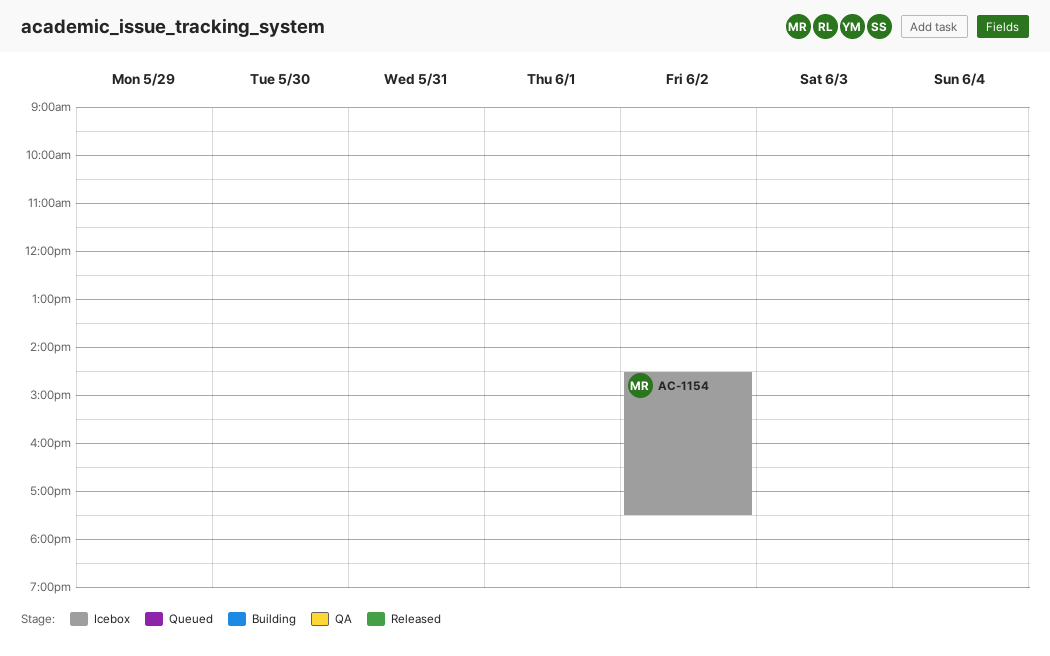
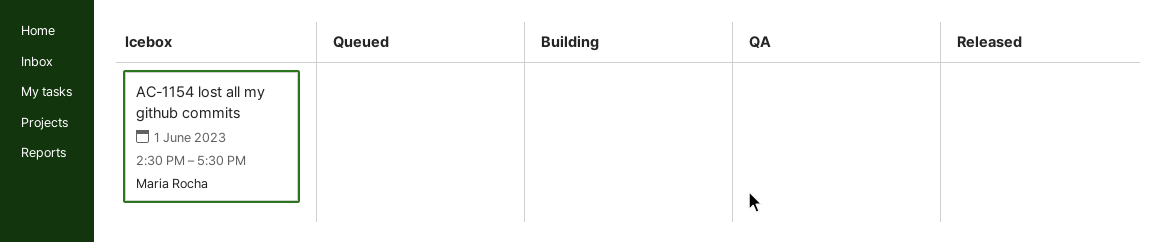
AC-1154, day: Jun 2 -> Jun 1

